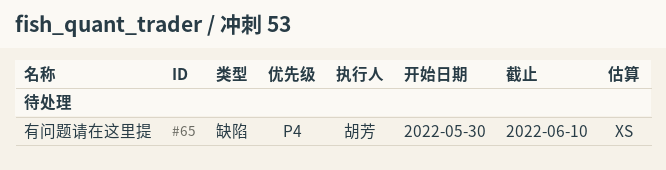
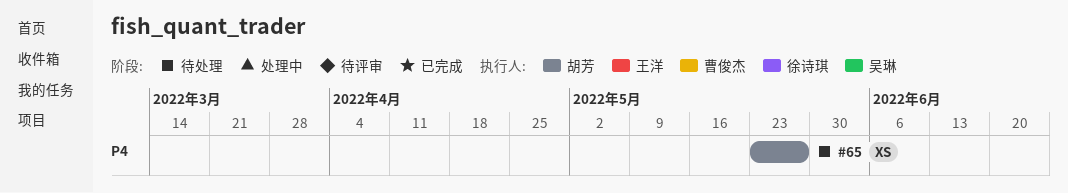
#65, start: May 30 -> May 23
#65, due: Jun 10 -> May 27

